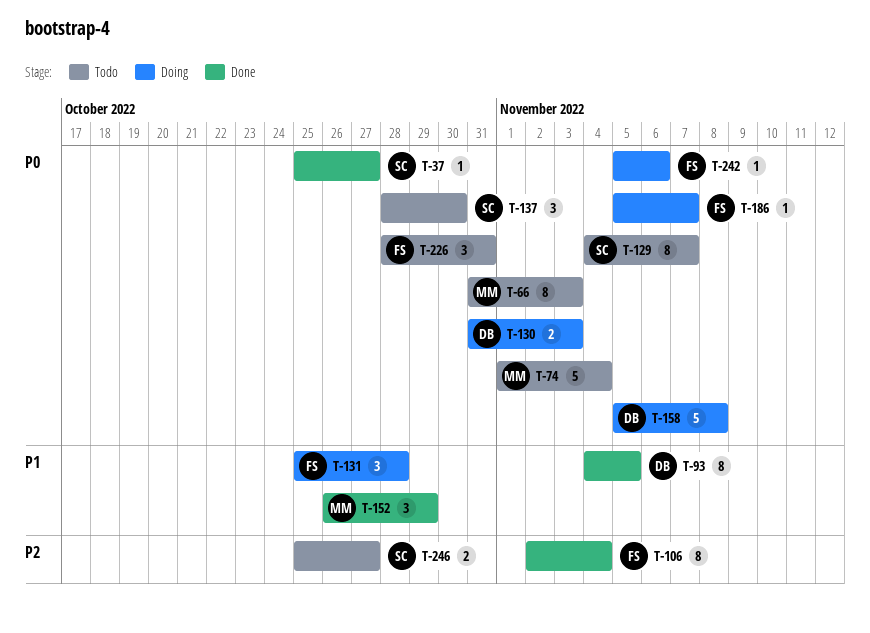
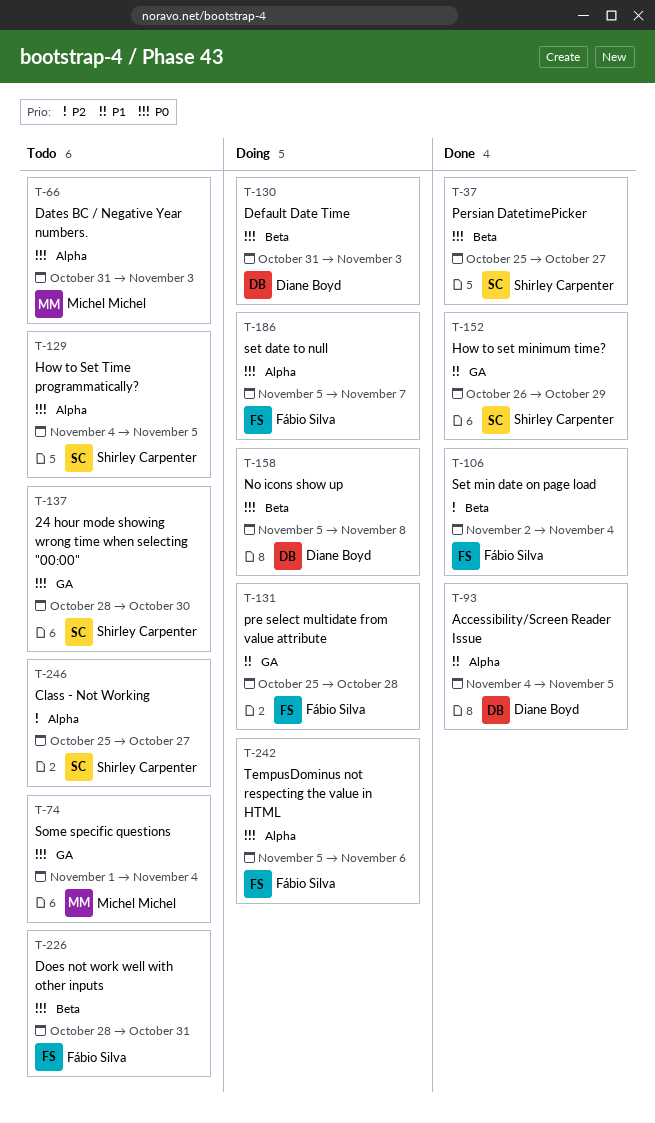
T-129, due: Nov 7 -> Nov 5
T-152, owner: Michel Michel -> Shirley Carpenter

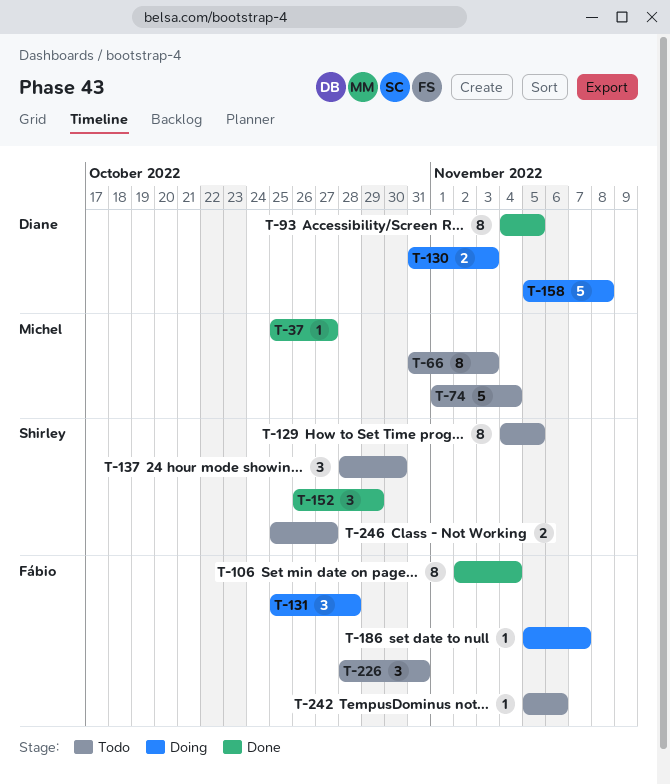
T-37, owner: Shirley Carpenter -> Michel Michel
T-242, status: Doing -> Todo

